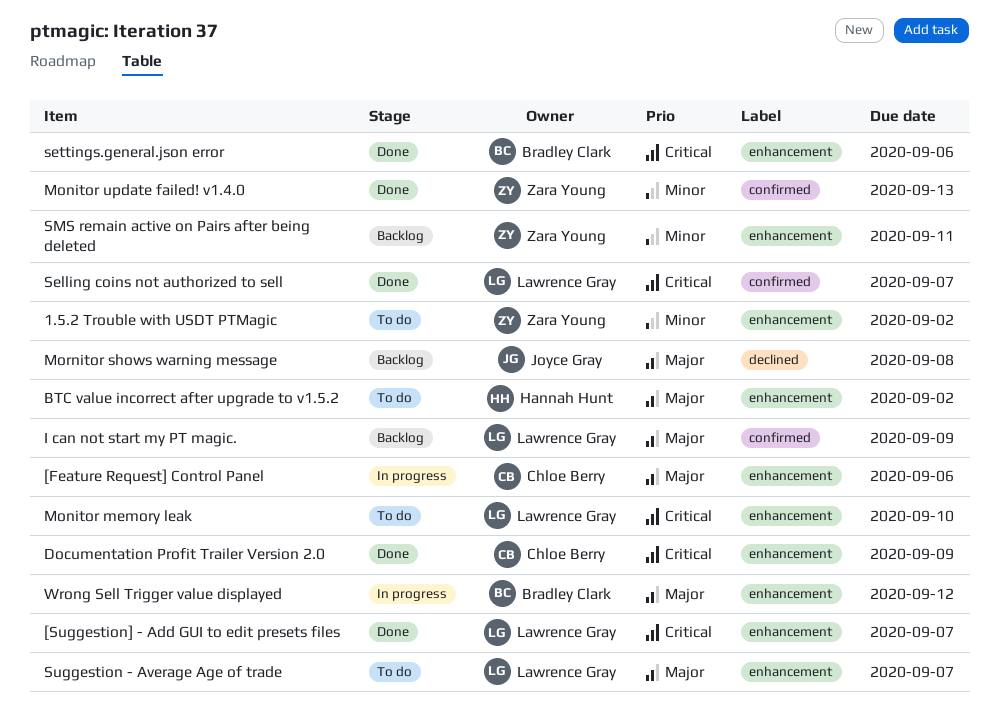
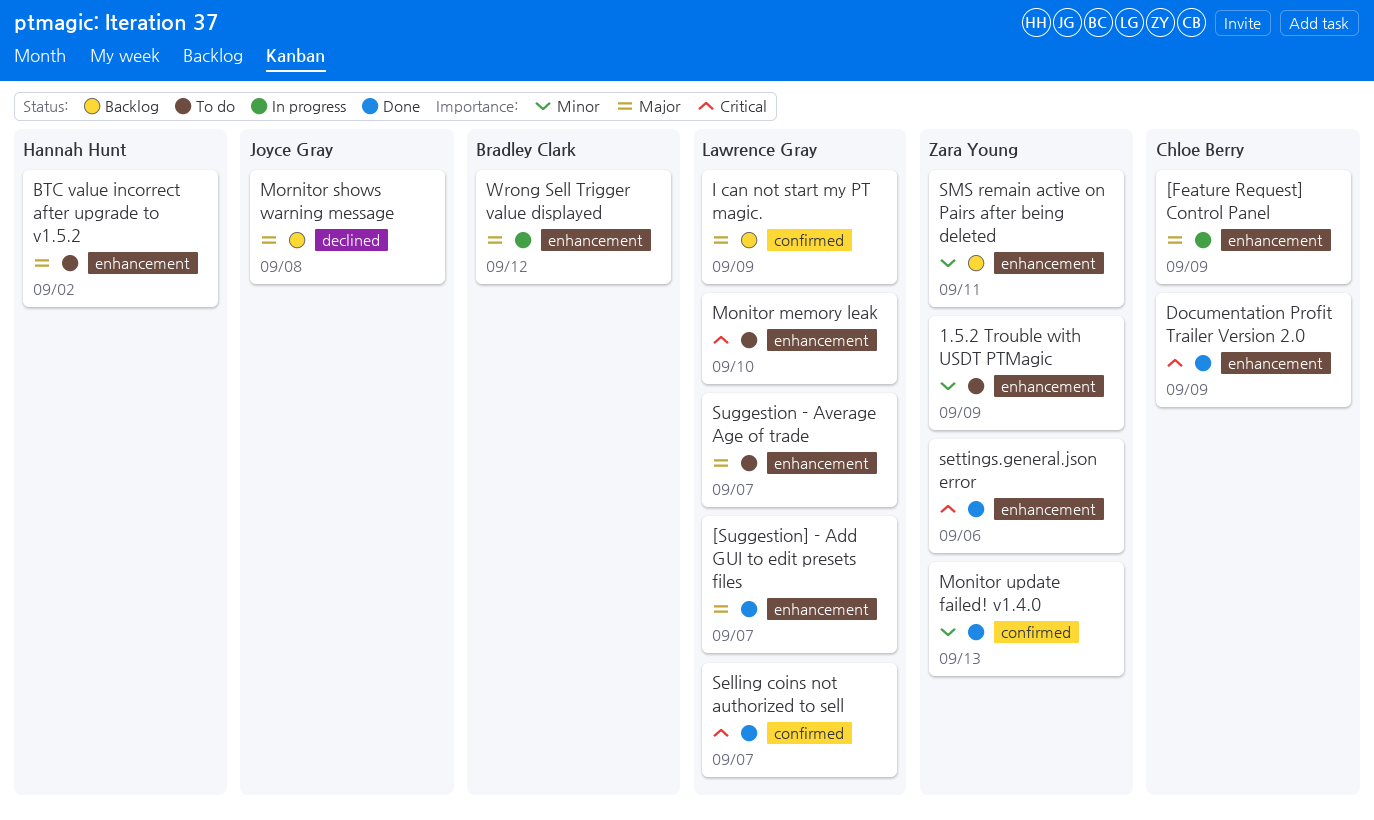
1.5.2 Trouble with USDT PTMagic, due: Sep 2 -> Sep 9
[Feature Request] Control Panel, due: Sep 6 -> Sep 9
[Suggestion] - Add GUI to edit presets files, priority: Critical -> Major
settings.general.json error, owner: Bradley Clark -> Zara Young

